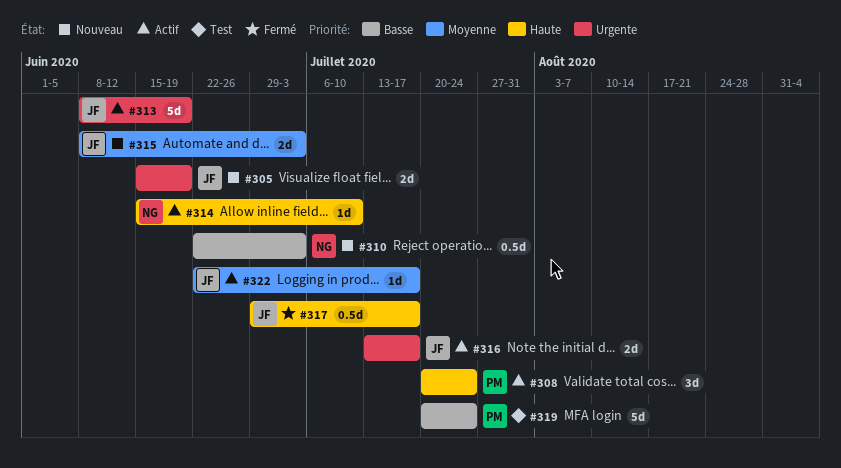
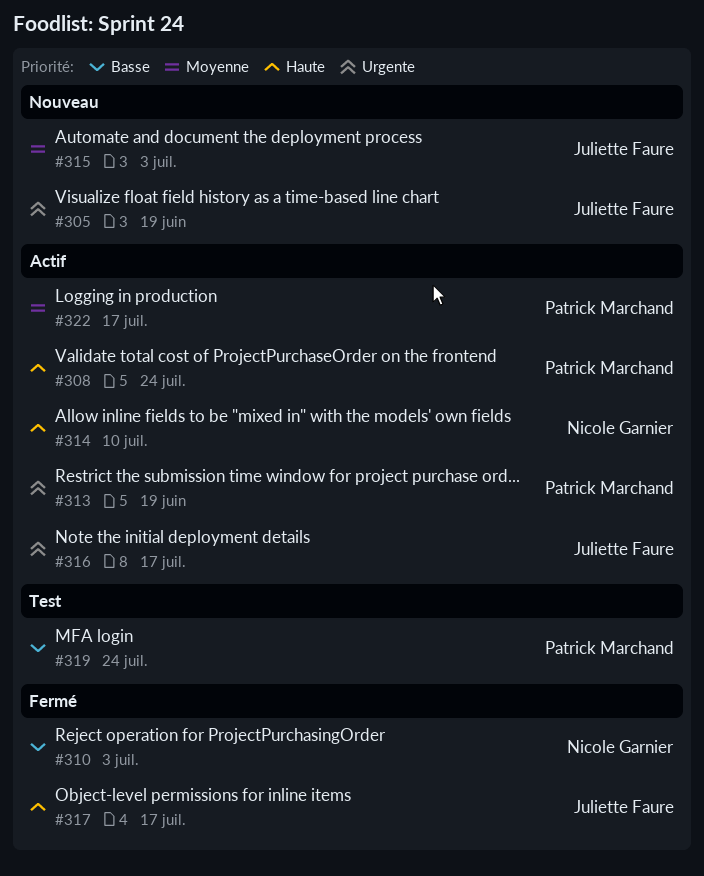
#310, status: Nouveau -> Fermé
#313, owner: Juliette Faure -> Patrick Marchand
#322, owner: Juliette Faure -> Patrick Marchand

